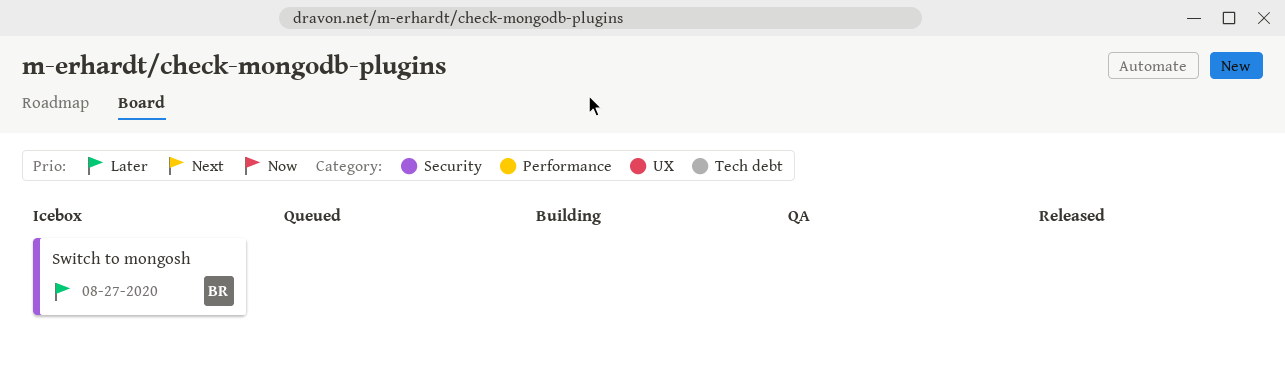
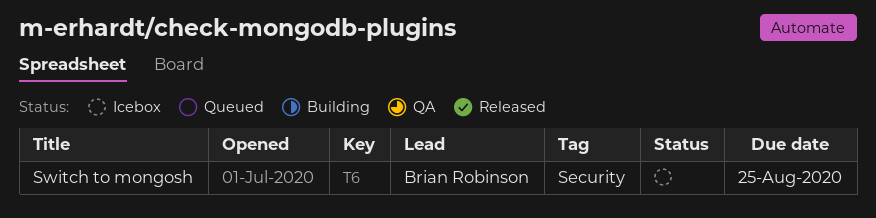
Switch to mongosh, due: Aug 27 -> Aug 25

